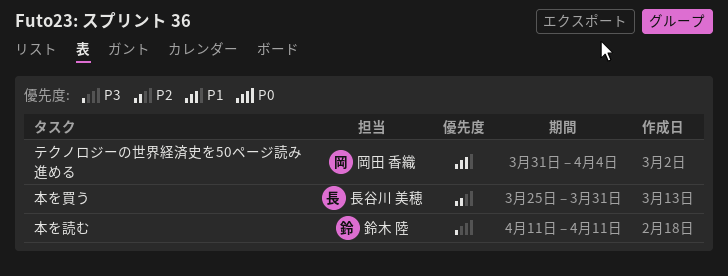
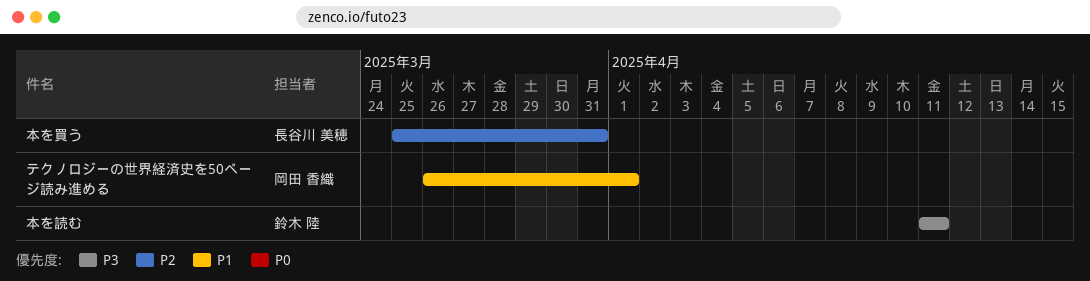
テクノロジーの世界経済史を50ページ読み進める, start: Mar 31 -> Mar 26
テクノロジーの世界経済史を50ページ読み進める, due: Apr 4 -> Apr 1

